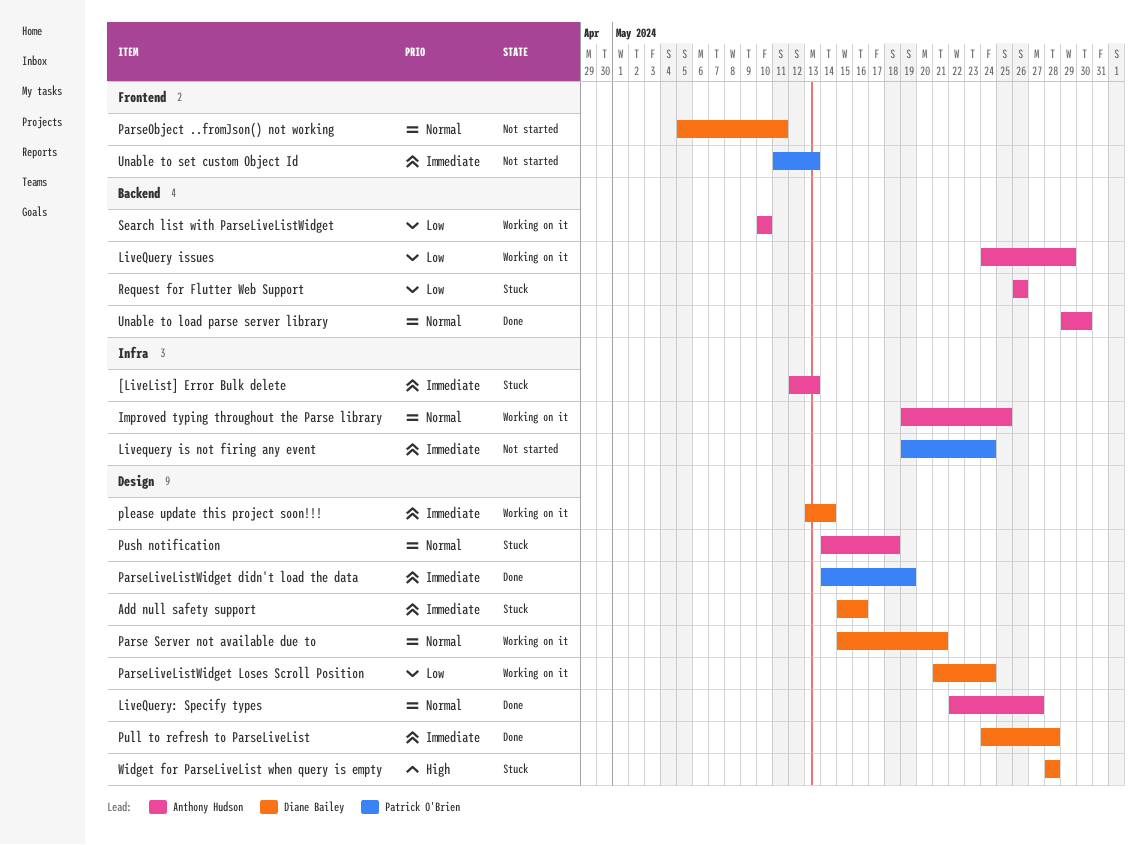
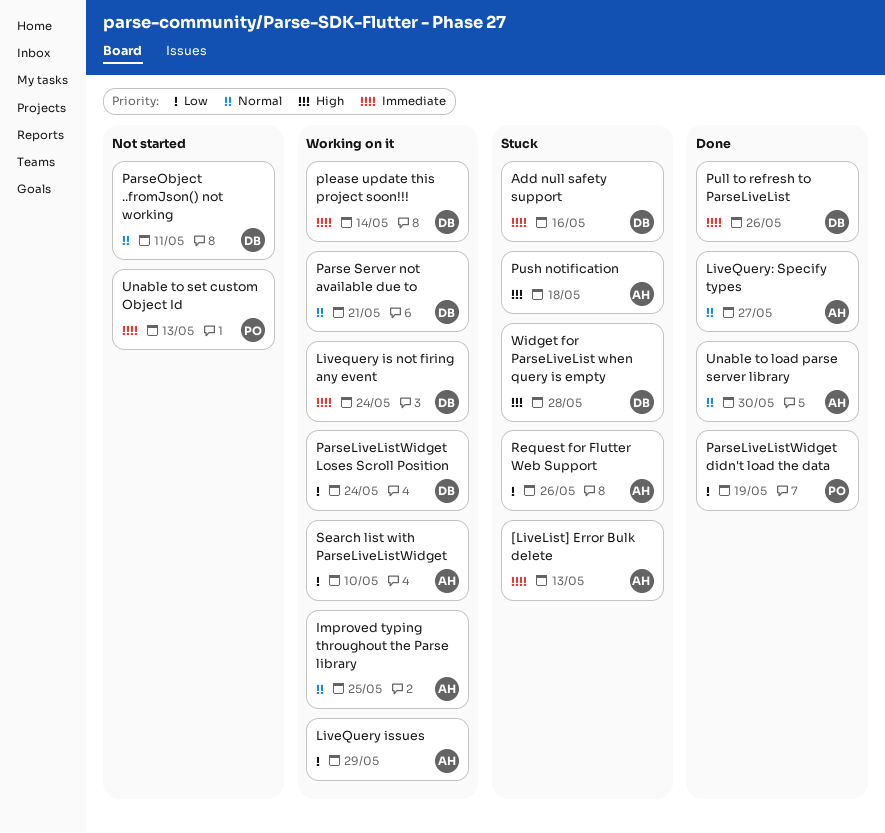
Livequery is not firing any event, status: Not started -> Working on it
Livequery is not firing any event, owner: Patrick O'Brien -> Diane Bailey
ParseLiveListWidget didn't load the data, priority: Immediate -> Low
Pull to refresh to ParseLiveList, due: May 28 -> May 26
Push notification, priority: Normal -> High

